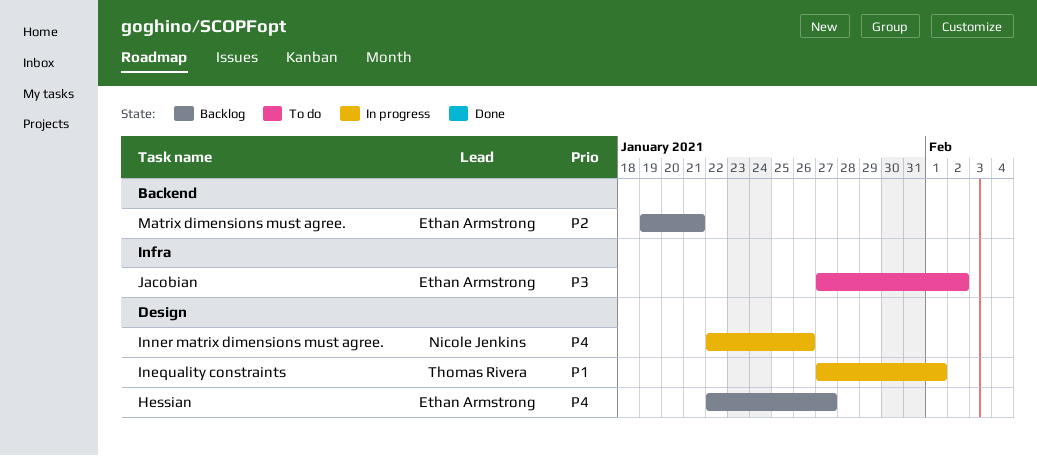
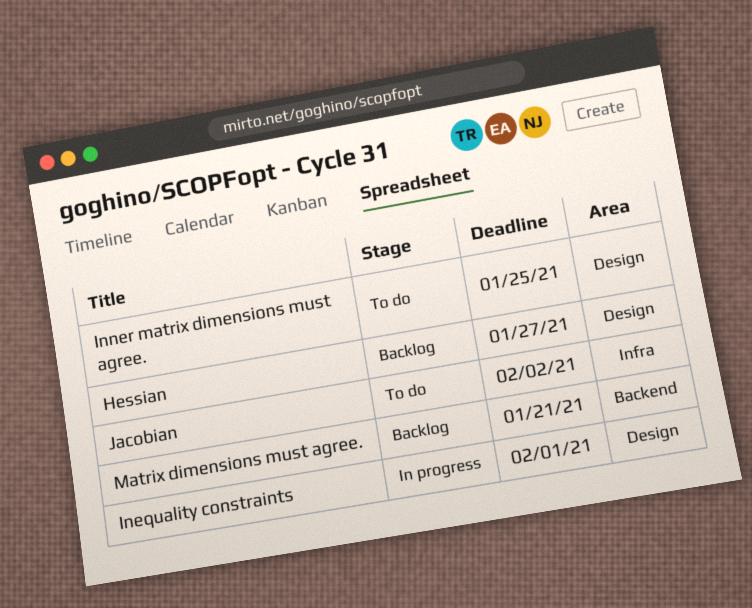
Inner matrix dimensions must agree., status: In progress -> To do
Inner matrix dimensions must agree., due: Jan 26 -> Jan 25

